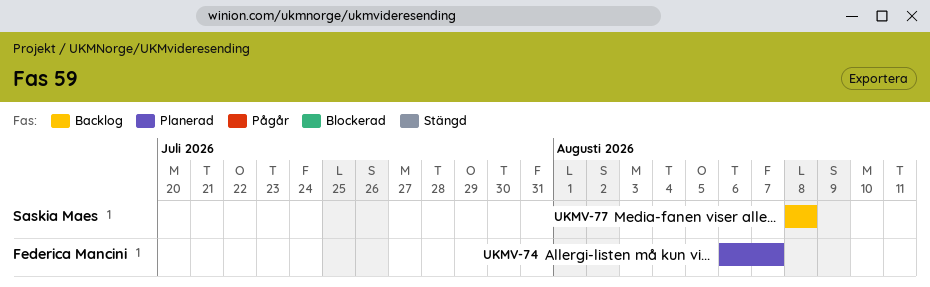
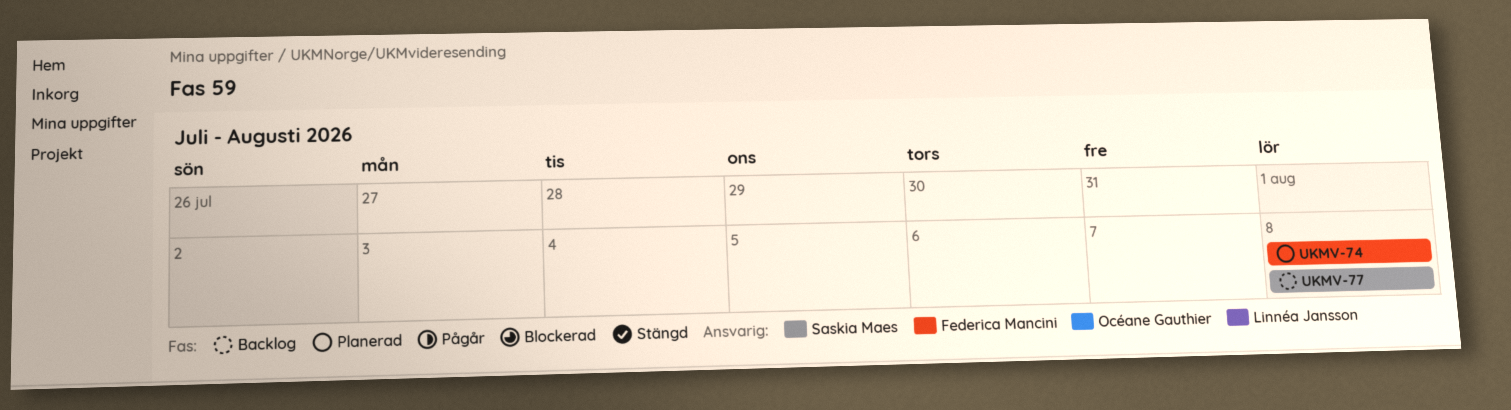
UKMV-74, start: Aug 6 -> Aug 8
UKMV-74, due: Aug 7 -> Aug 8

